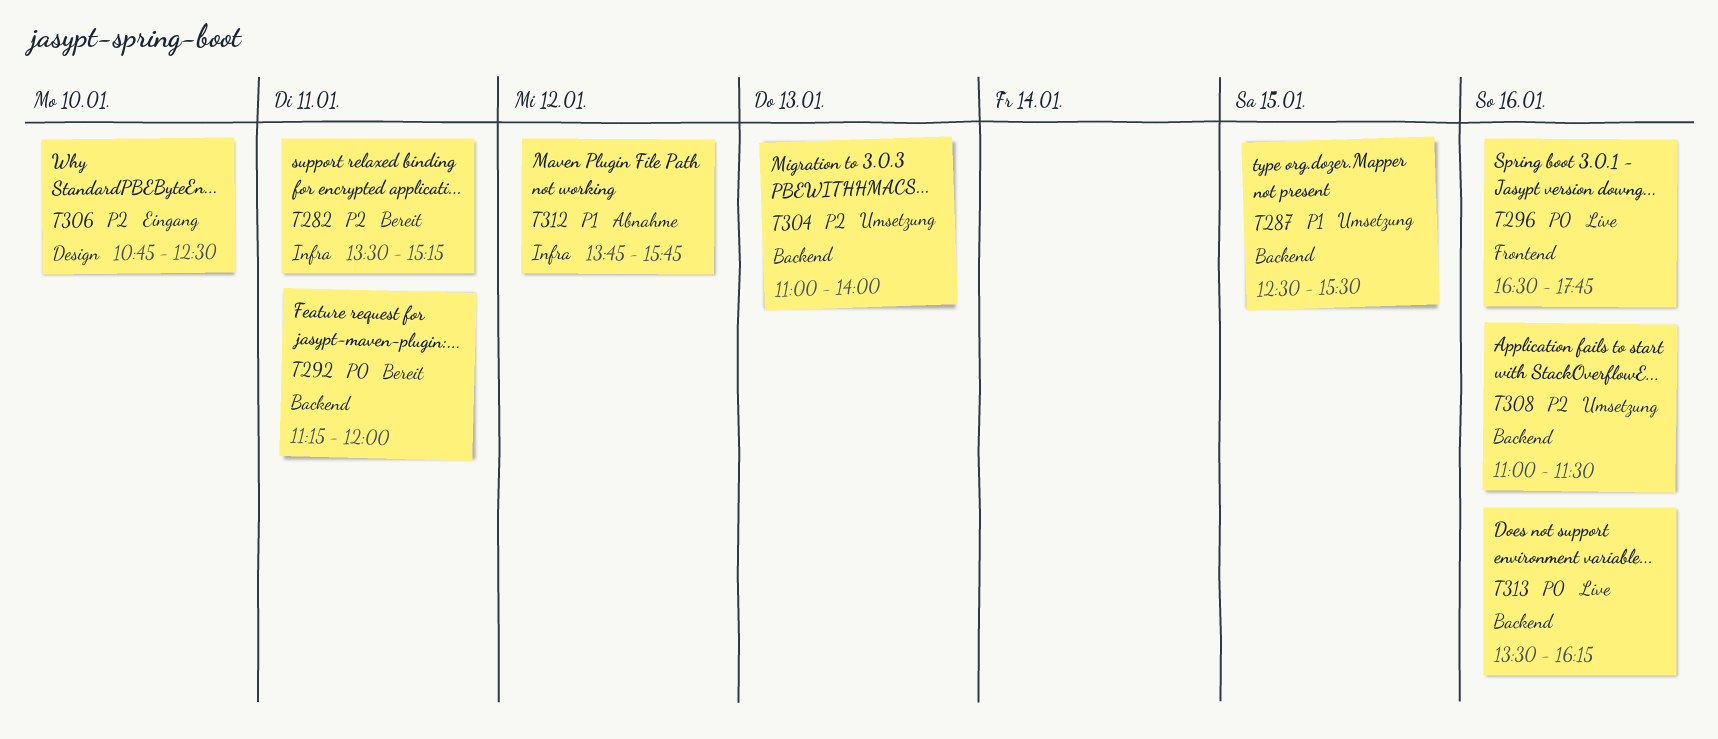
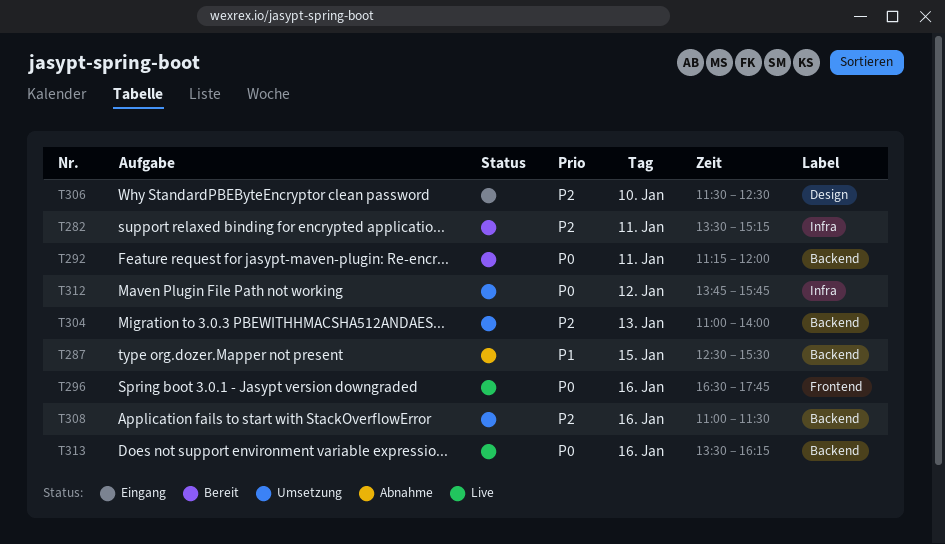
T287, status: Umsetzung -> Abnahme
T306, begins: 10:45 -> 11:30
T312, status: Abnahme -> Umsetzung
T312, priority: P1 -> P0

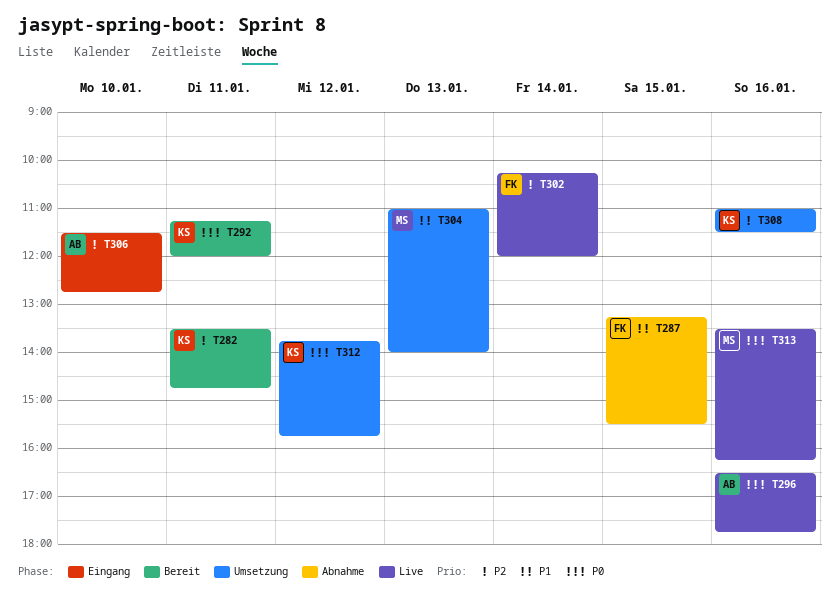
T282, ends: 15:15 -> 14:45
T287, begins: 12:30 -> 13:15
T302: none -> present
T304, priority: P2 -> P1
T306, ends: 12:30 -> 12:45

